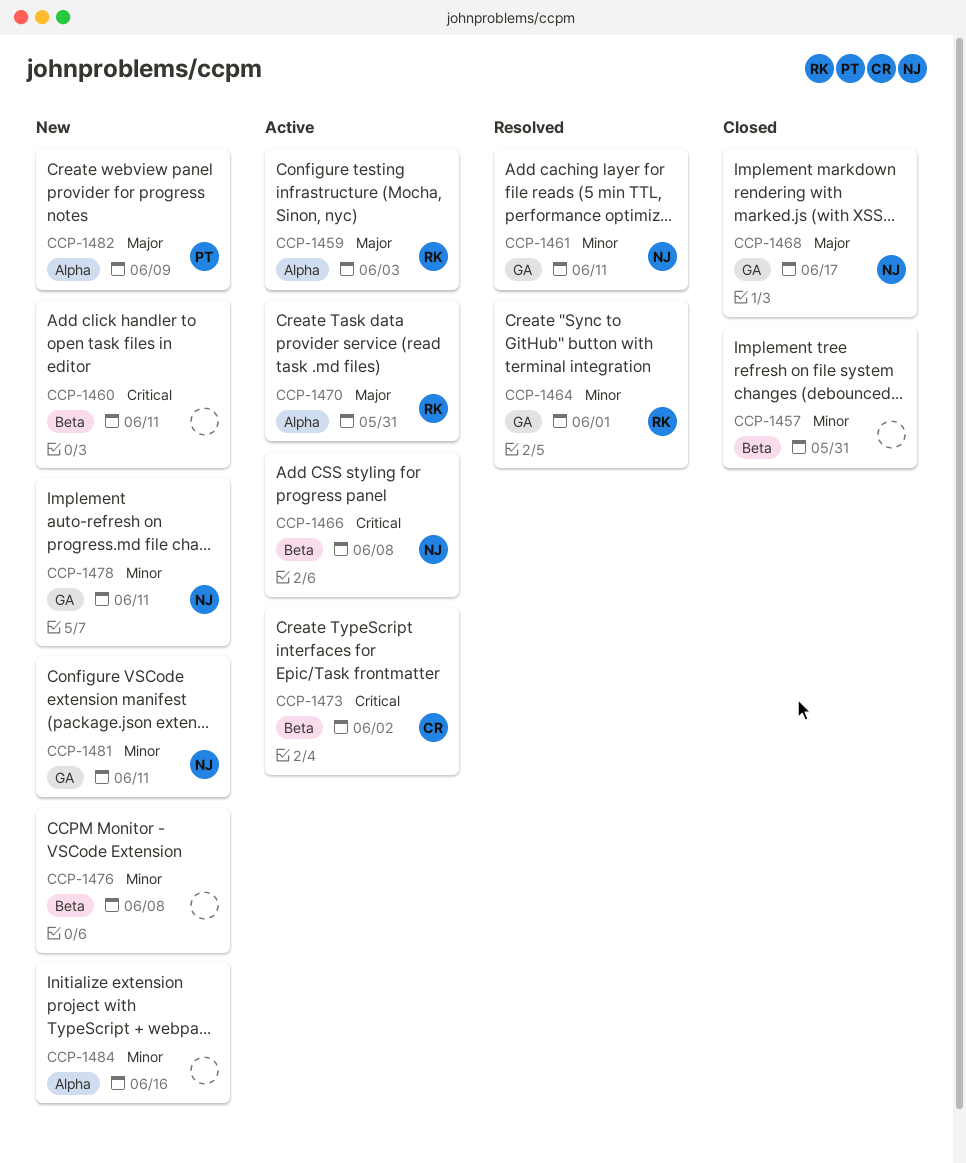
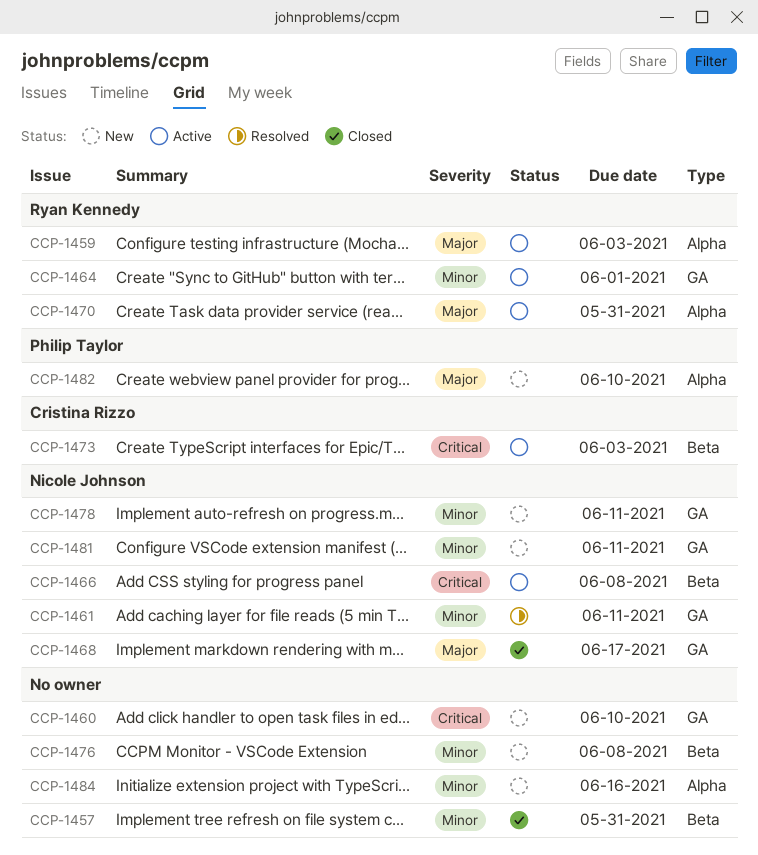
CCP-1460, label: Beta -> GA
CCP-1460, due: Jun 11 -> Jun 10
CCP-1464, status: Resolved -> Active
CCP-1473, due: Jun 2 -> Jun 3
CCP-1482, due: Jun 9 -> Jun 10

